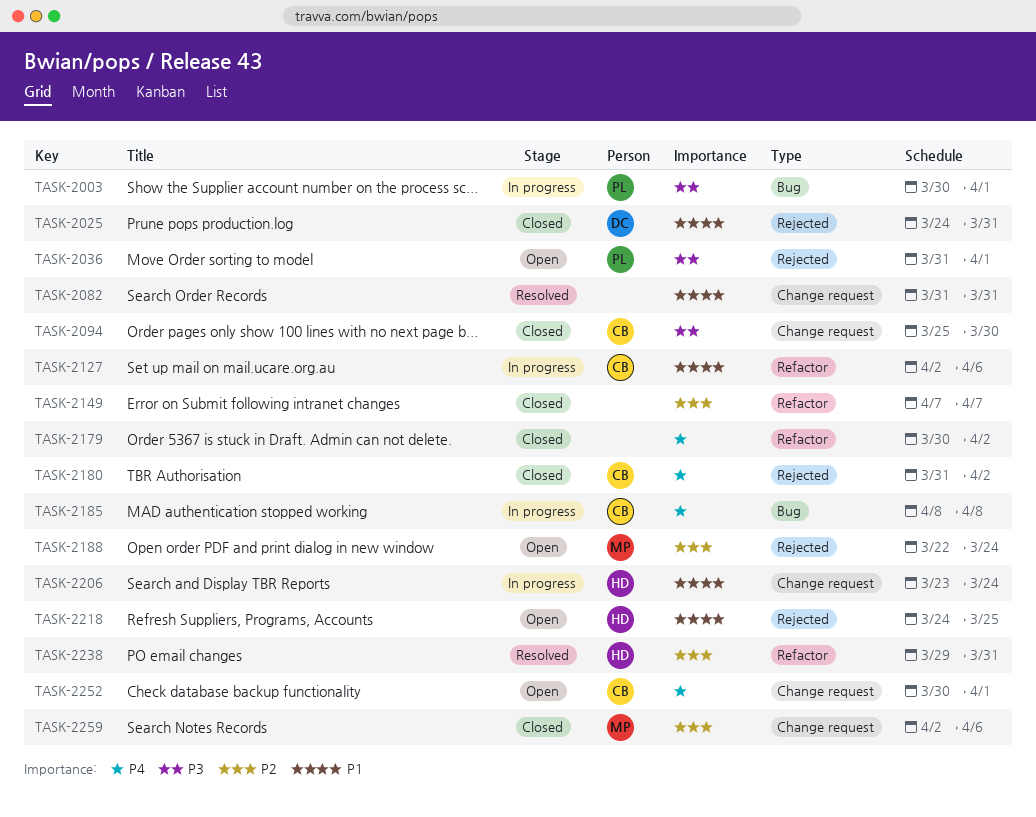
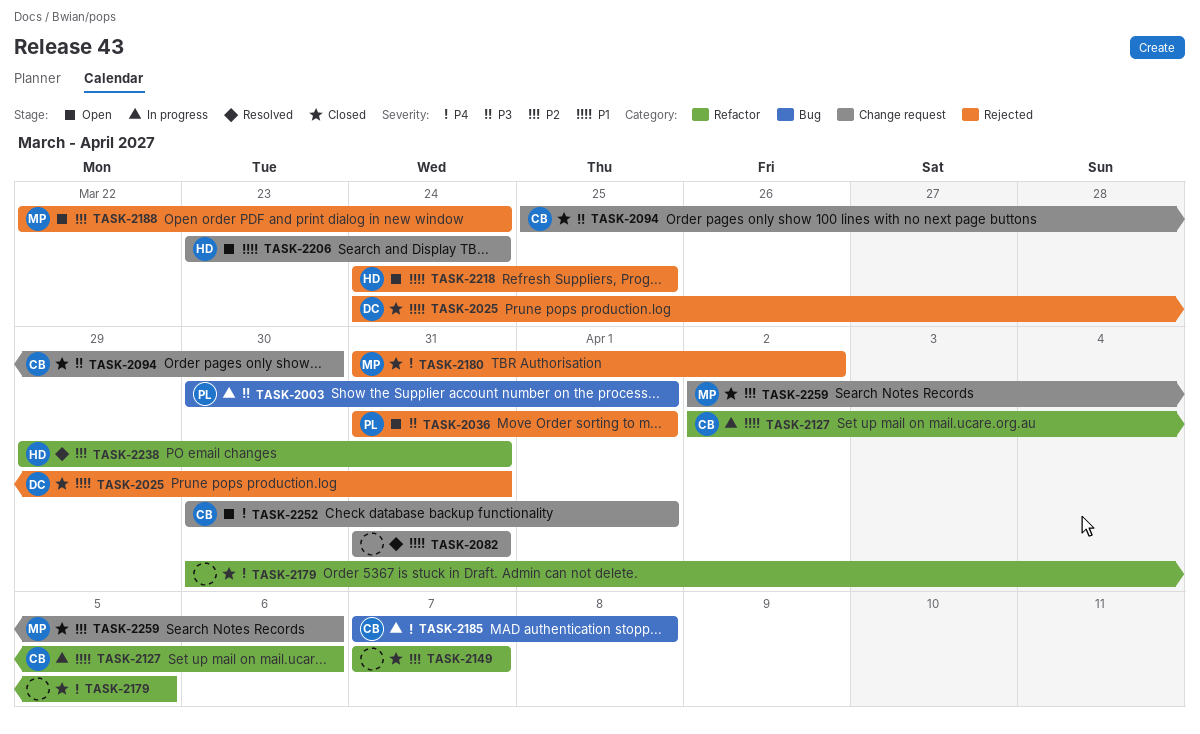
TASK-2179, due: Apr 2 -> Apr 5
TASK-2180, owner: CB -> MP
TASK-2185, start: Apr 8 -> Apr 7
TASK-2206, status: In progress -> Open

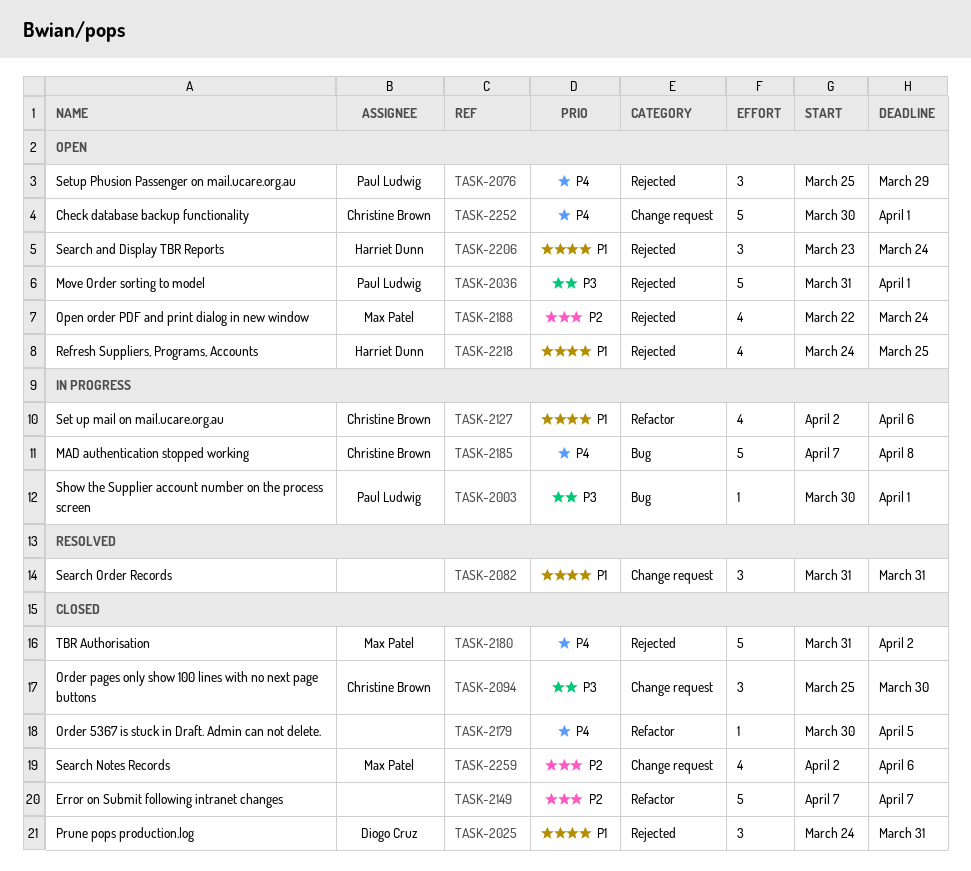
TASK-2076: none -> present
TASK-2206, label: Change request -> Rejected
TASK-2238: present -> none

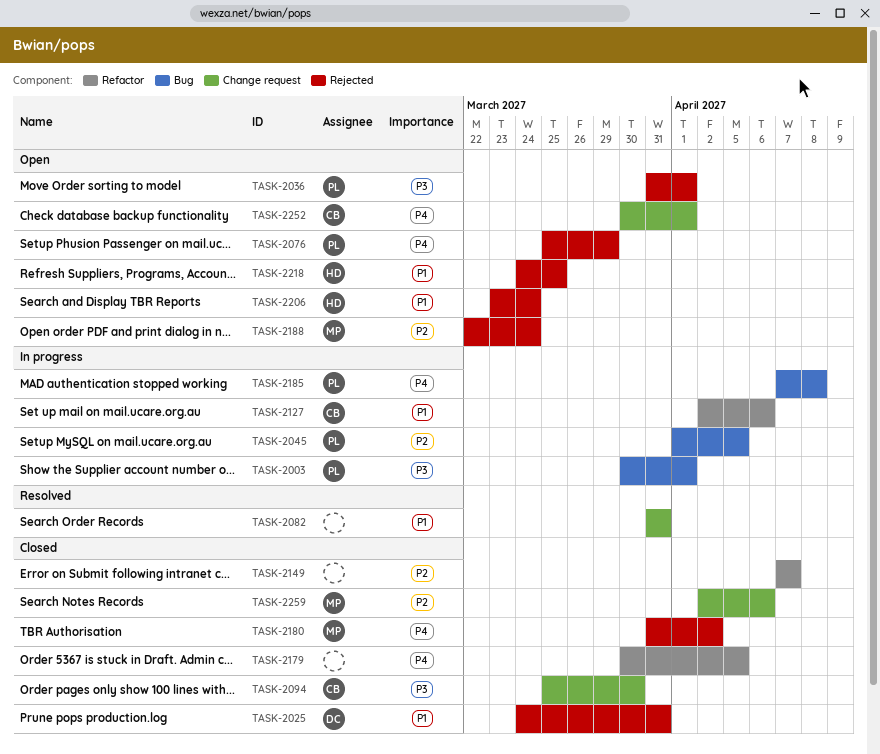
TASK-2045: none -> present
TASK-2185, owner: Christine Brown -> Paul Ludwig

